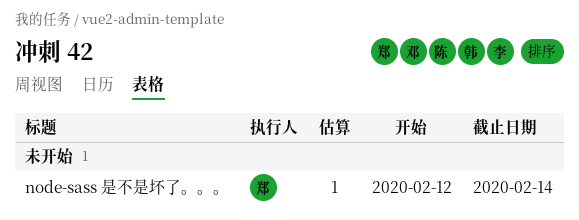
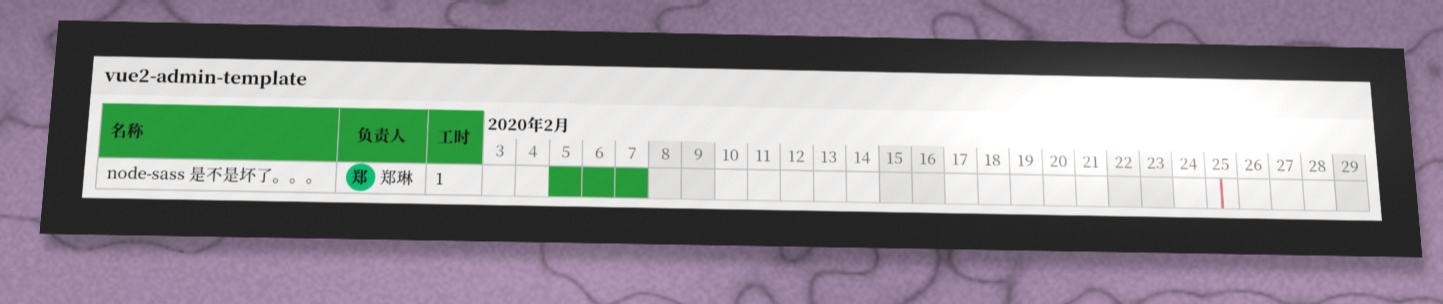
node-sass 是不是坏了。。。, start: Feb 12 -> Feb 5
node-sass 是不是坏了。。。, due: Feb 14 -> Feb 7

